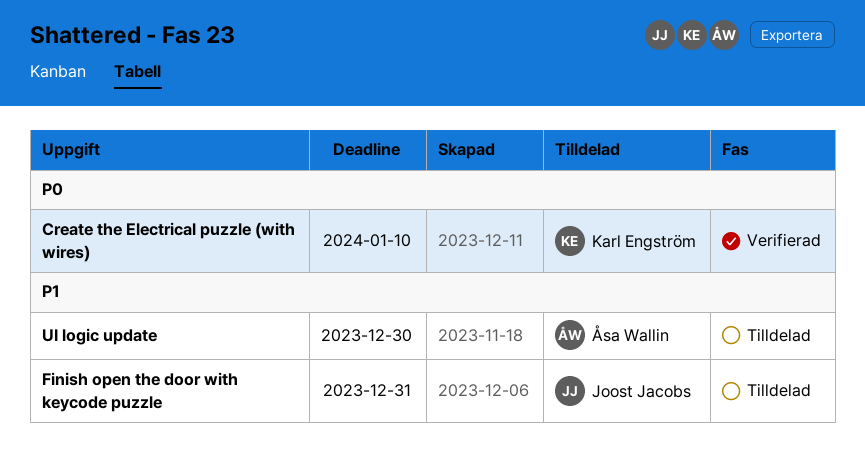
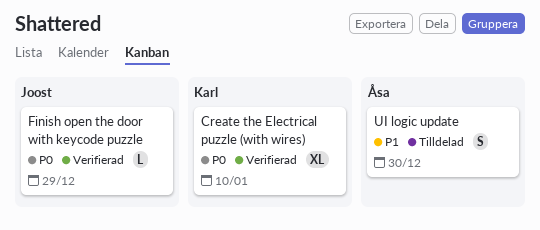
Finish open the door with keycode puzzle, status: Tilldelad -> Verifierad
Finish open the door with keycode puzzle, priority: P1 -> P0
Finish open the door with keycode puzzle, due: Dec 31 -> Dec 29

